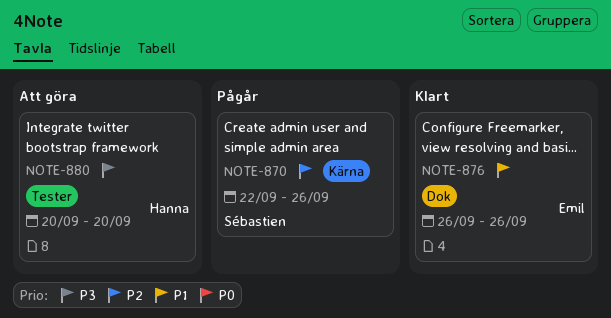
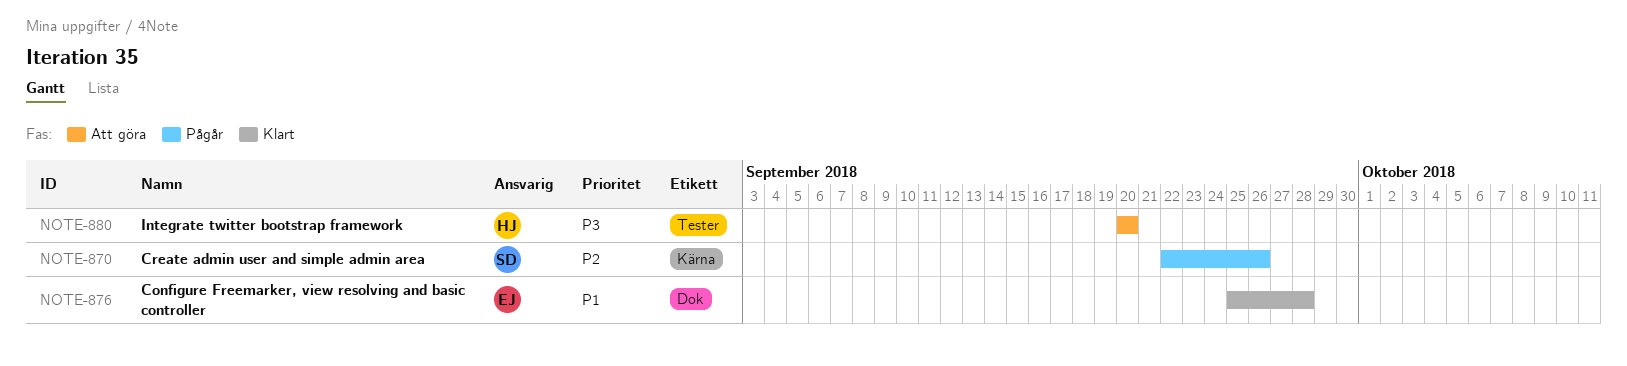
NOTE-876, start: Sep 26 -> Sep 25
NOTE-876, due: Sep 26 -> Sep 28

